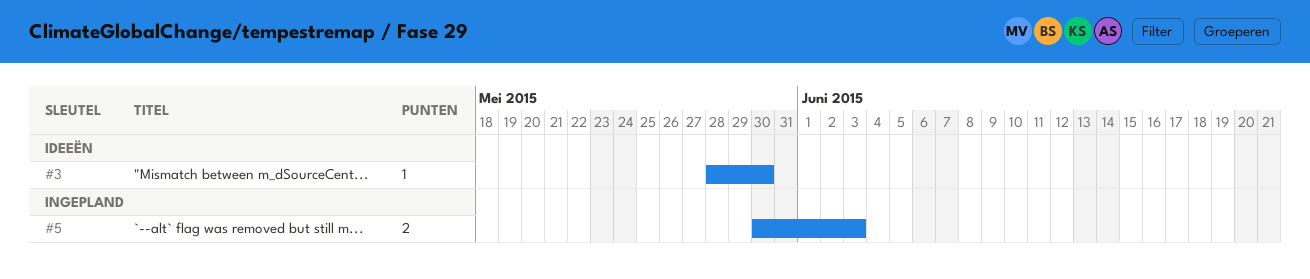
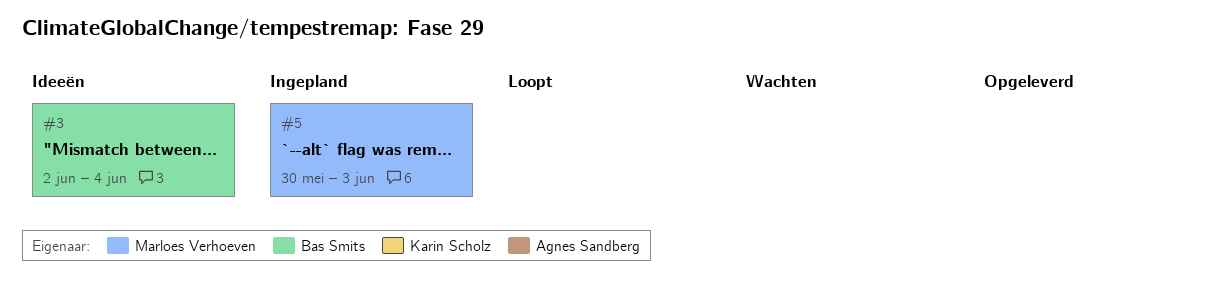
#3, start: May 28 -> Jun 2
#3, due: May 30 -> Jun 4

